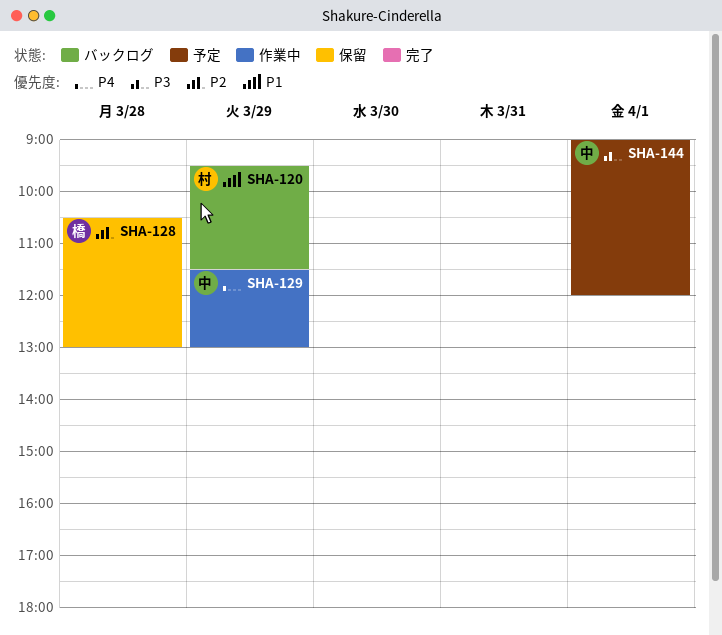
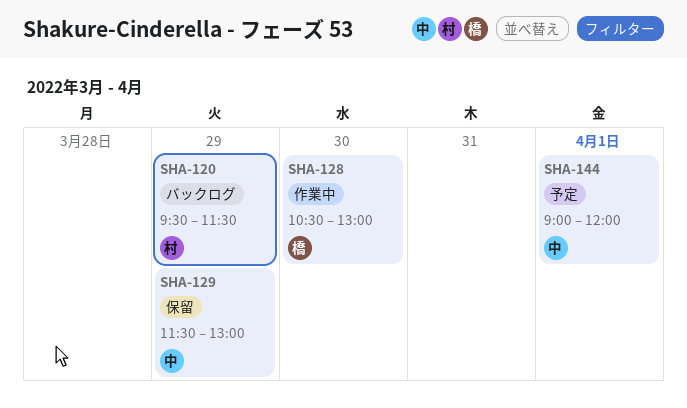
SHA-128, status: 保留 -> 作業中
SHA-128, day: Mar 28 -> Mar 30
SHA-129, status: 作業中 -> 保留

